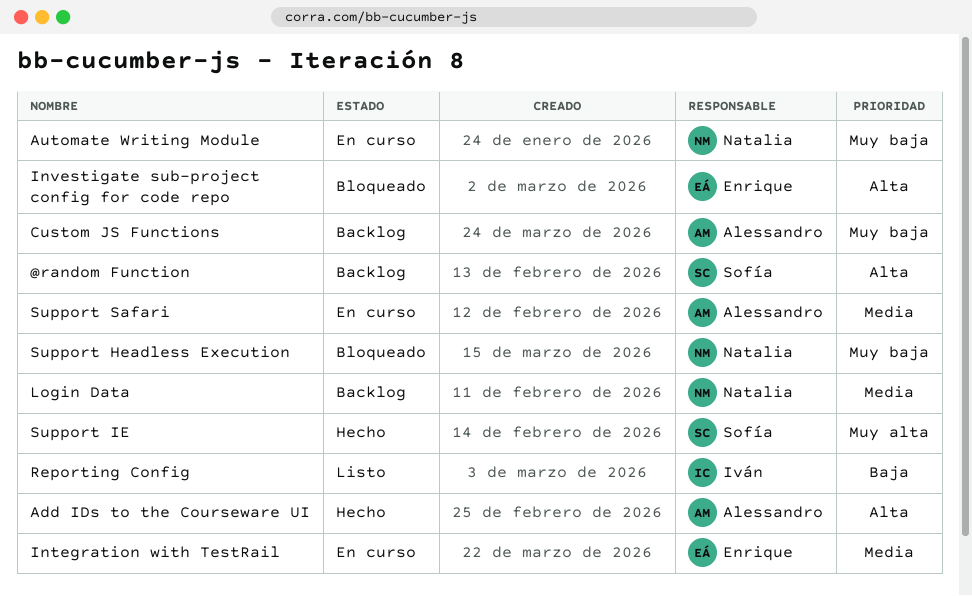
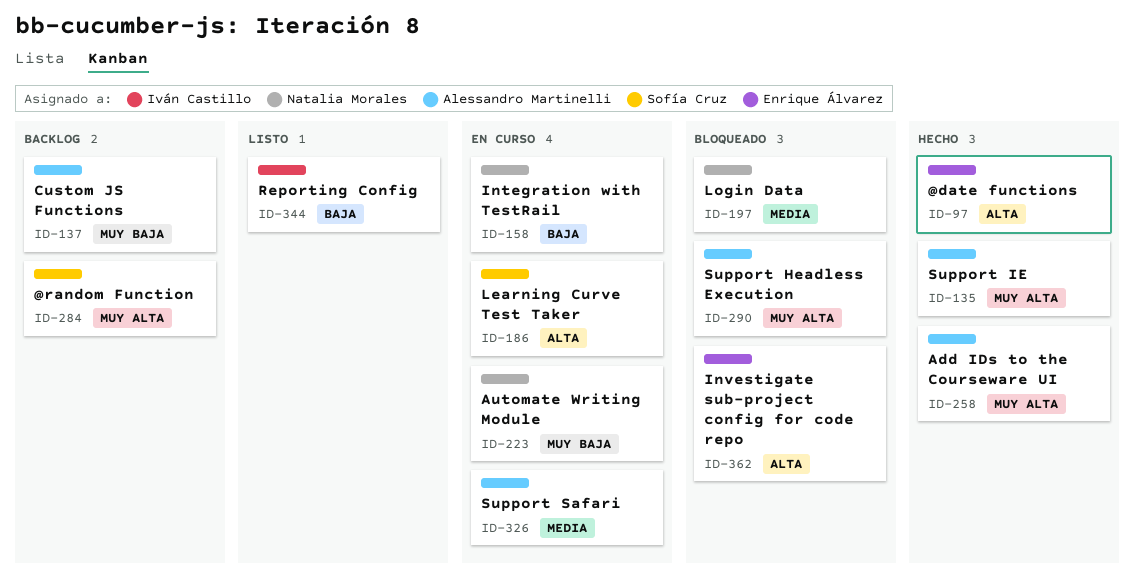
@date functions: none -> present
@random Function, priority: Alta -> Muy alta
Add IDs to the Courseware UI, priority: Alta -> Muy alta
Integration with TestRail, owner: Enrique Álvarez -> Natalia Morales
Integration with TestRail, priority: Media -> Baja
Learning Curve Test Taker: none -> present
Login Data, status: Backlog -> Bloqueado
Support Headless Execution, owner: Natalia Morales -> Alessandro Martinelli
Support Headless Execution, priority: Muy baja -> Muy alta
Support IE, owner: Sofía Cruz -> Alessandro Martinelli

